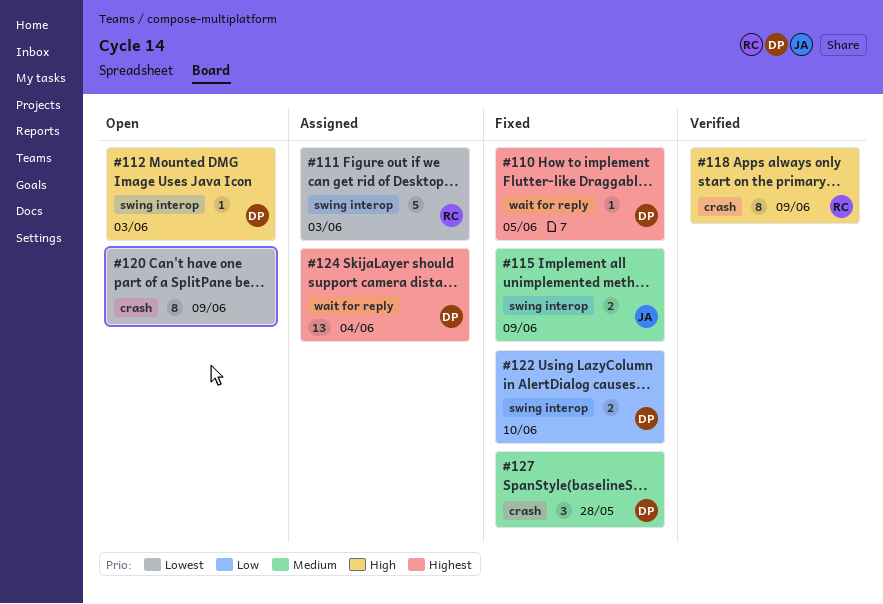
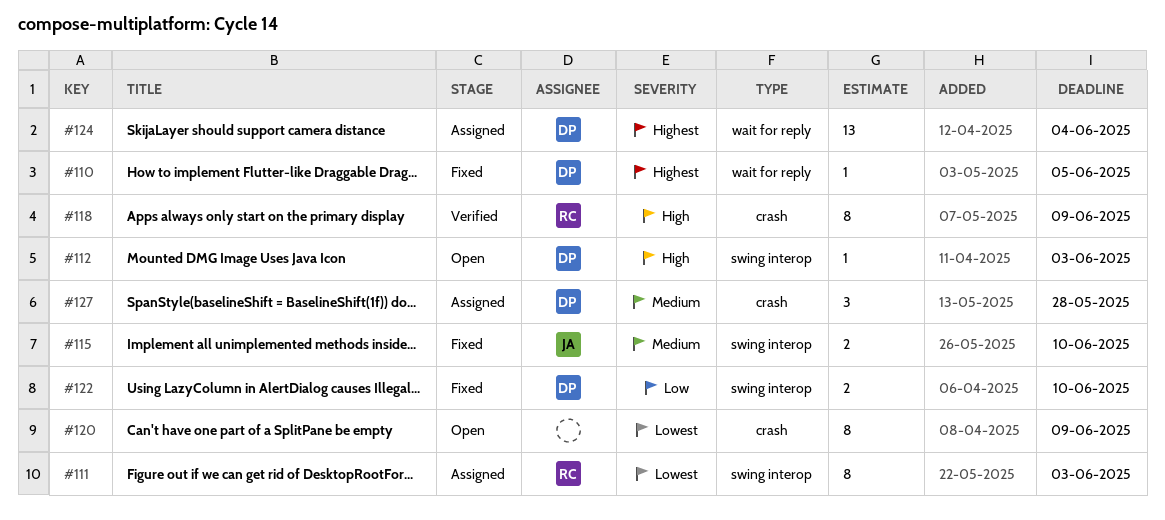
#111, estimate: 5 -> 8
#115, due: Jun 9 -> Jun 10
#127, status: Fixed -> Assigned

